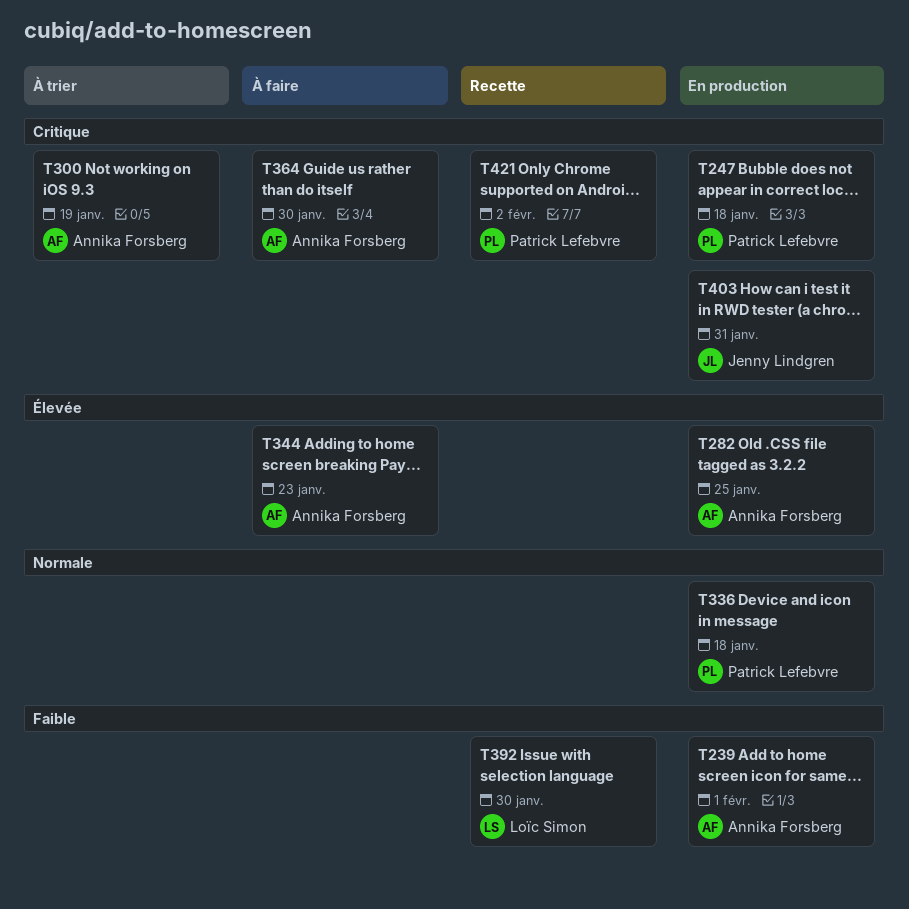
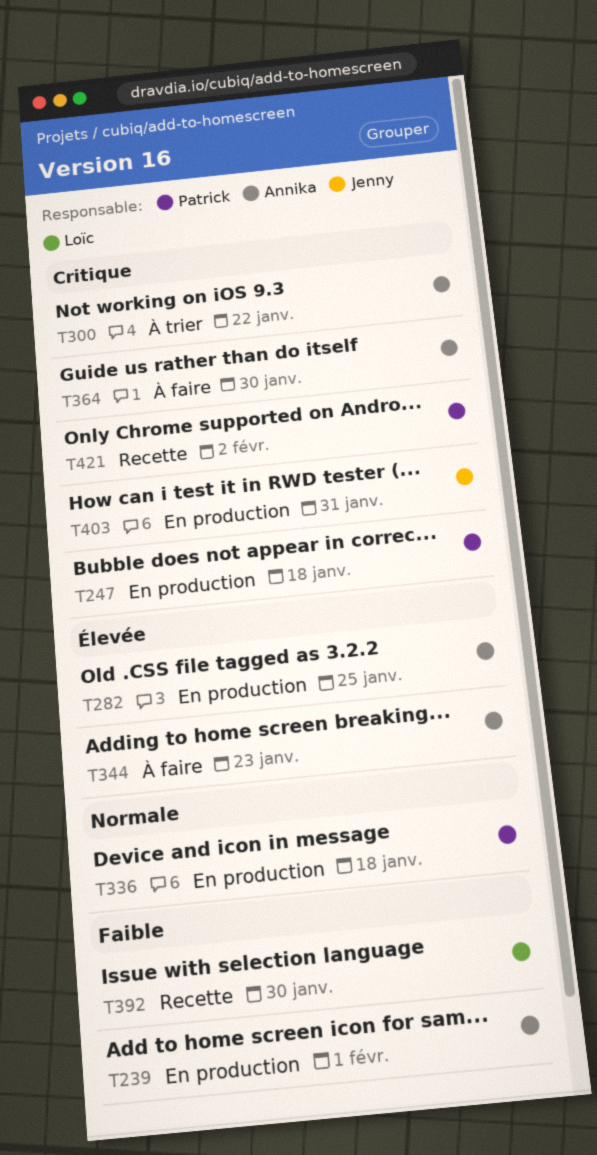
T300, due: Jan 19 -> Jan 22

